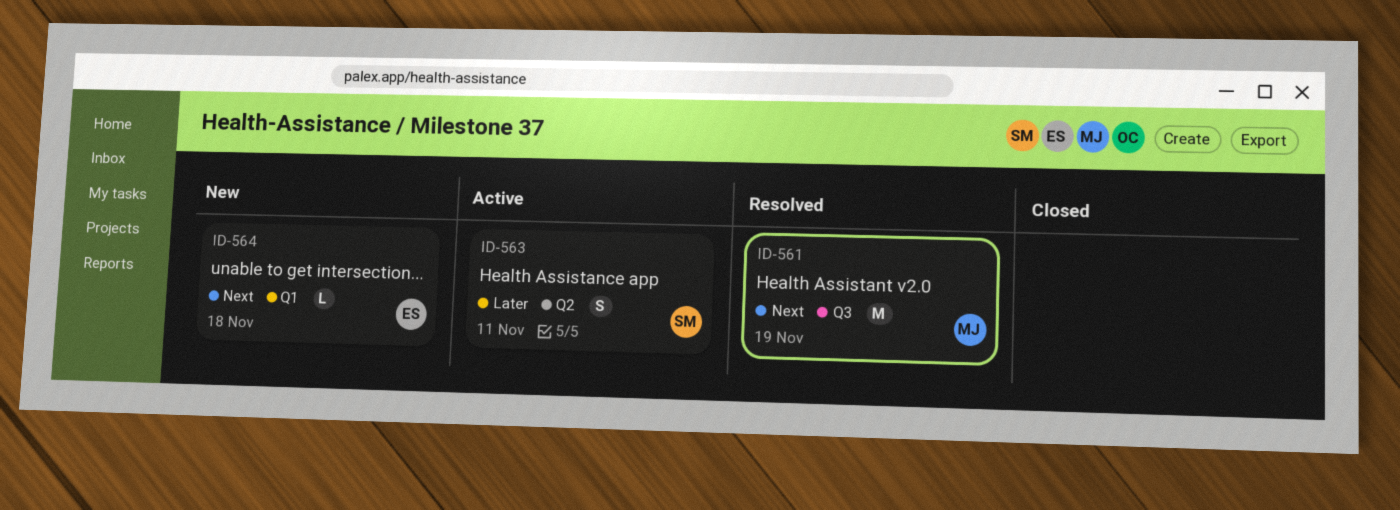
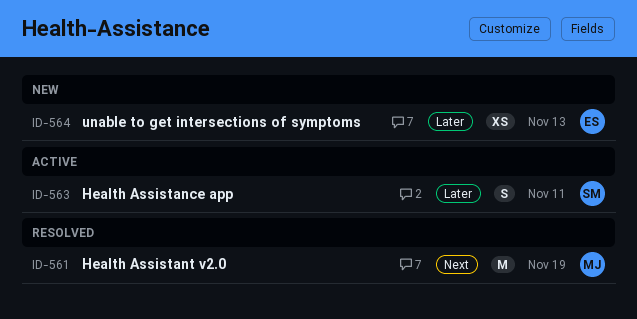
ID-564, priority: Next -> Later
ID-564, estimate: L -> XS
ID-564, due: Nov 18 -> Nov 13

